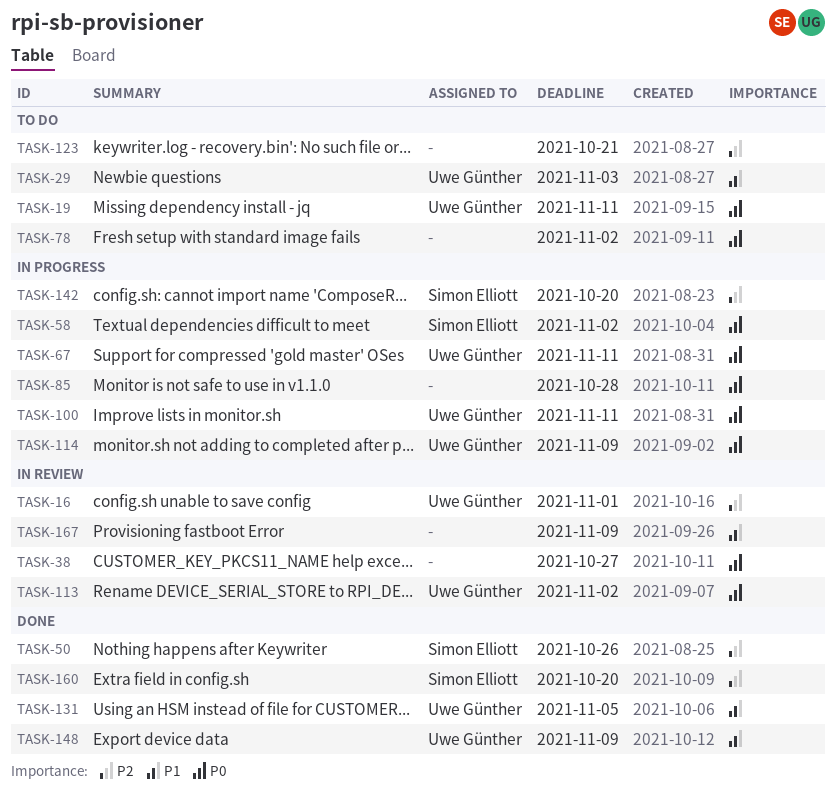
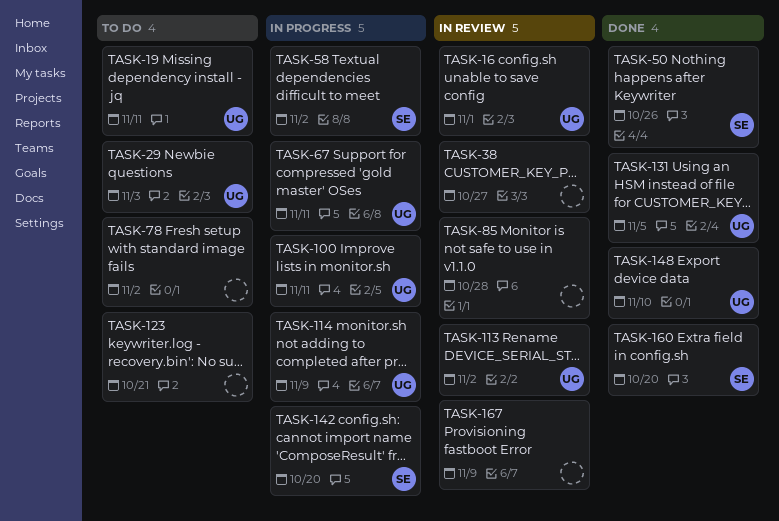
TASK-85, status: In progress -> In review
TASK-148, due: Nov 9 -> Nov 10

